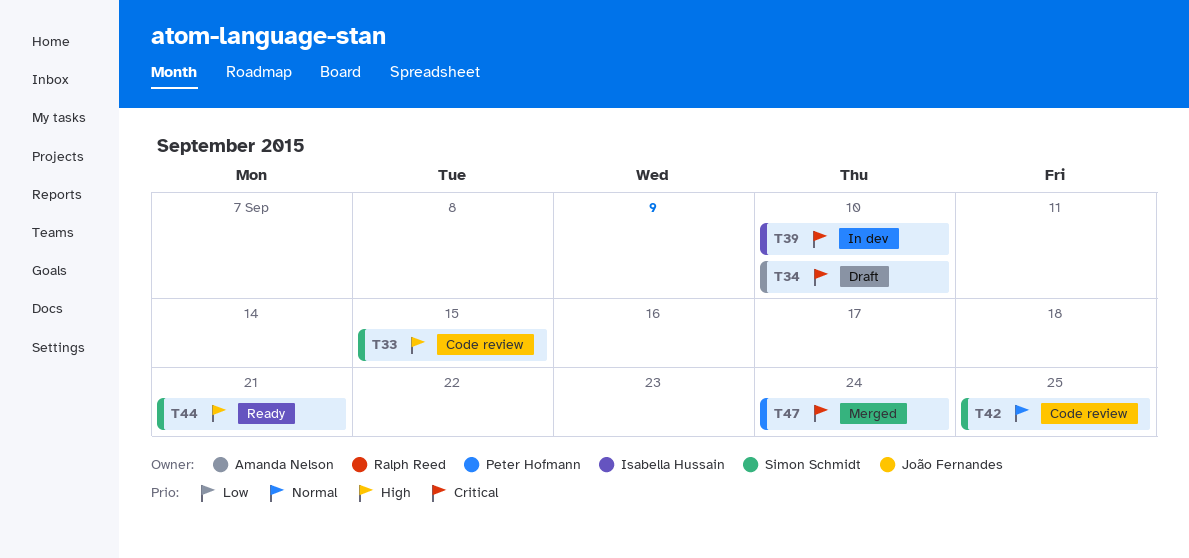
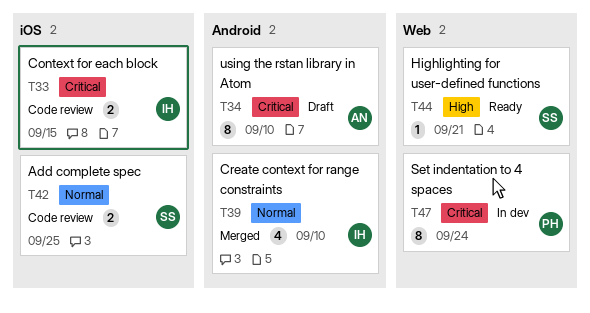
T33, owner: Simon Schmidt -> Isabella Hussain
T33, priority: High -> Critical
T39, status: In dev -> Merged
T39, priority: Critical -> Normal
T47, status: Merged -> In dev

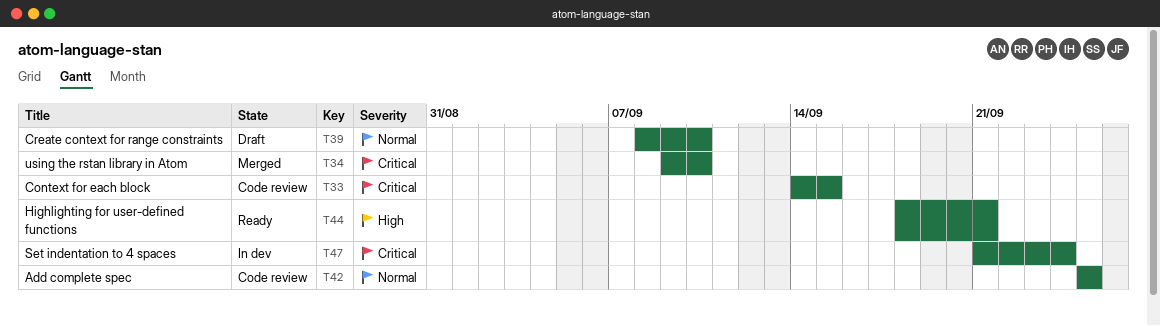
T34, status: Draft -> Merged
T39, status: Merged -> Draft

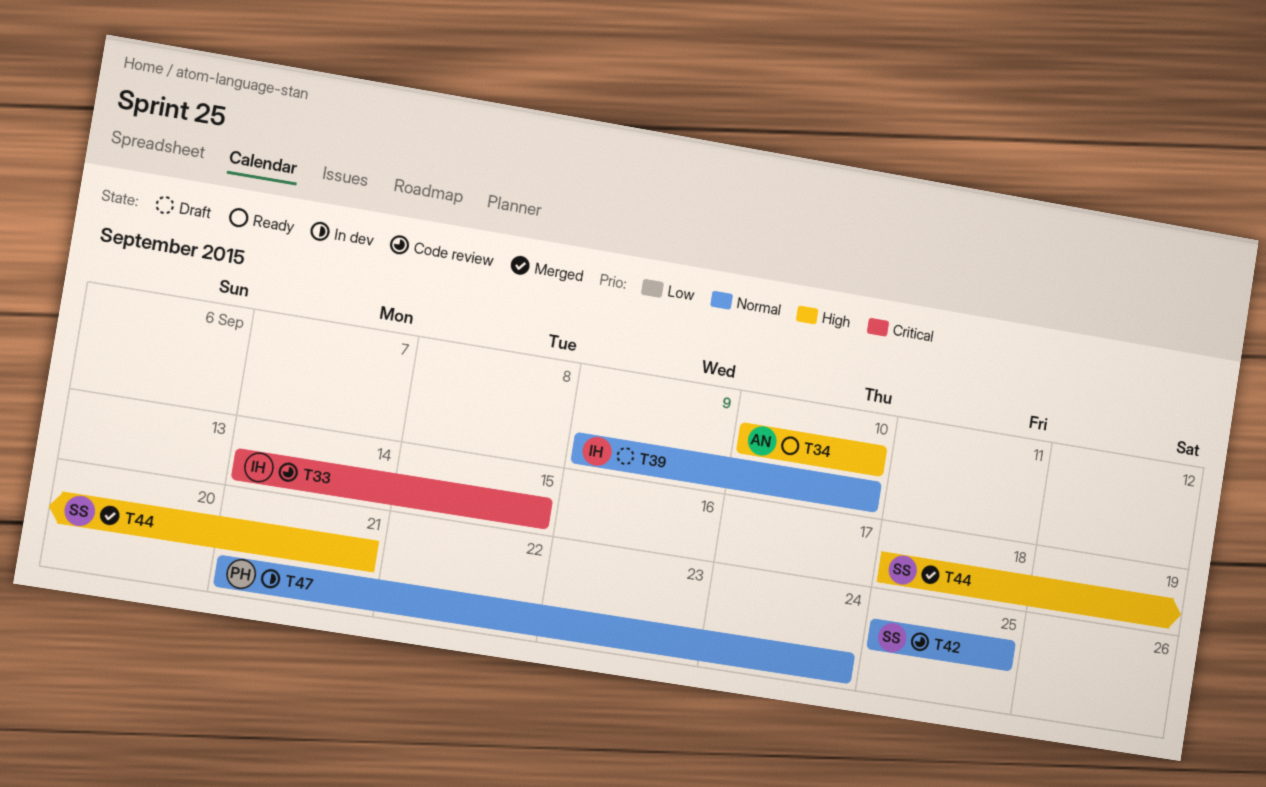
T34, status: Merged -> Ready
T34, priority: Critical -> High
T34, start: Sep 9 -> Sep 10
T39, start: Sep 8 -> Sep 9
T44, status: Ready -> Merged
T47, priority: Critical -> Normal

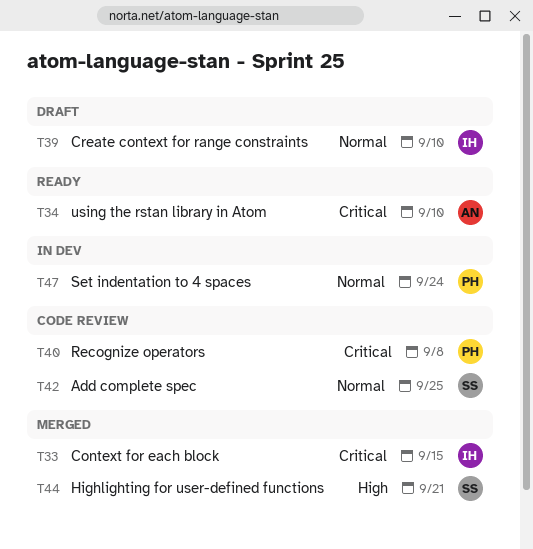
T33, status: Code review -> Merged
T34, priority: High -> Critical
T40: none -> present

